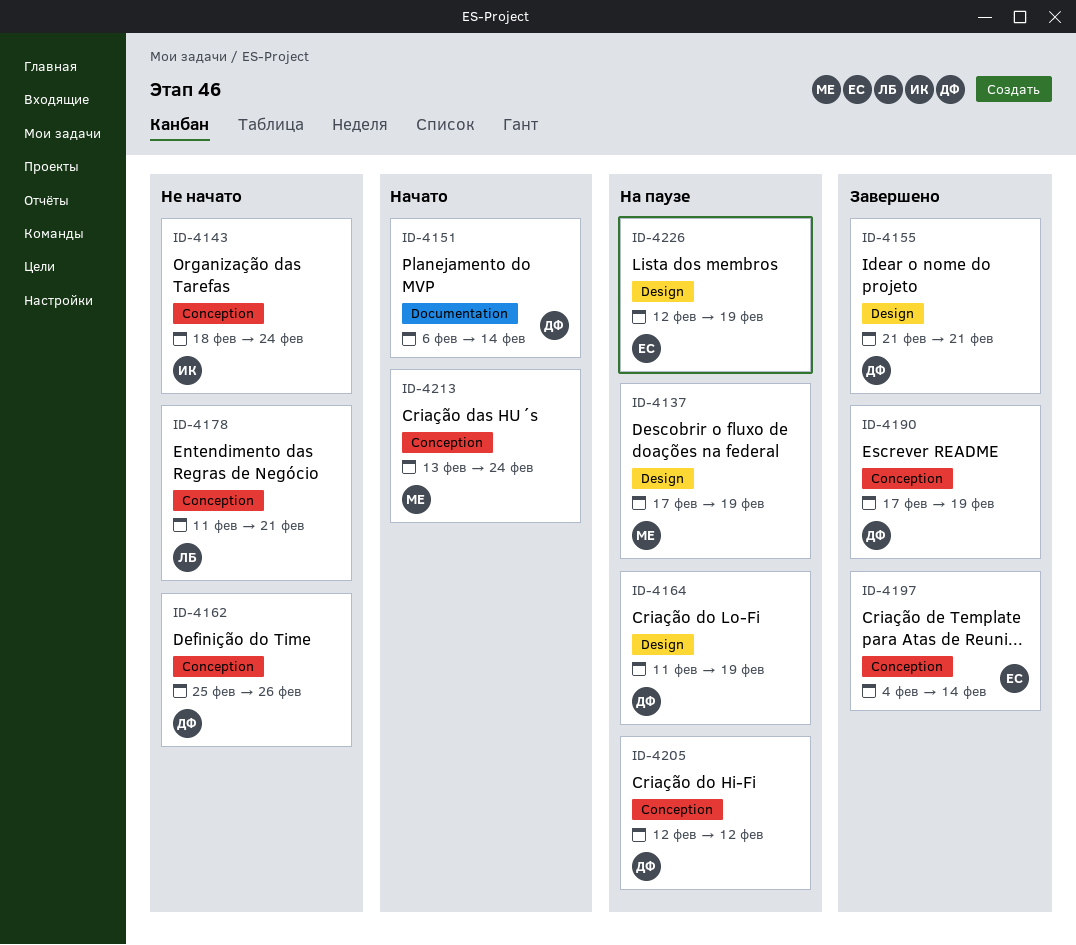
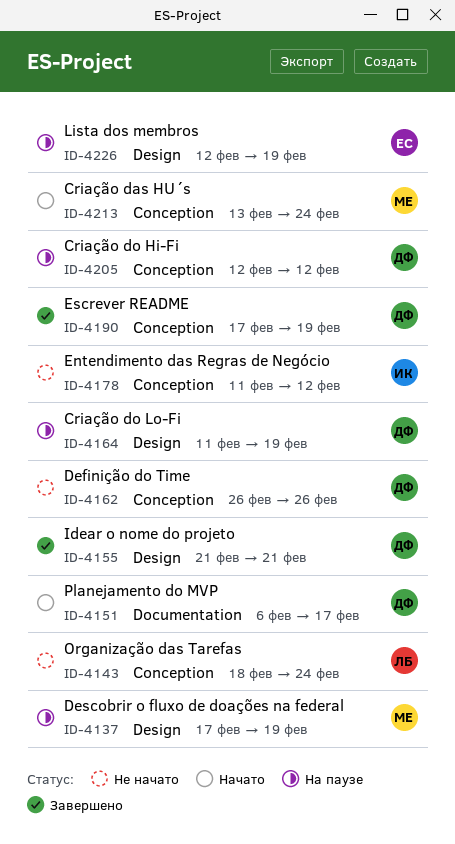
ID-4143, owner: ИК -> ЛБ
ID-4151, due: Feb 14 -> Feb 17
ID-4162, start: Feb 25 -> Feb 26
ID-4178, owner: ЛБ -> ИК
ID-4178, due: Feb 21 -> Feb 12
ID-4197: present -> none

